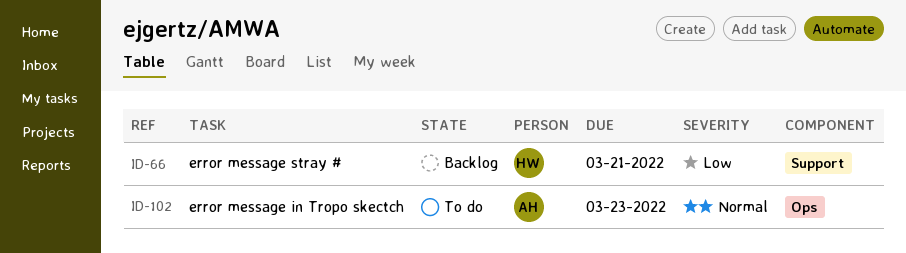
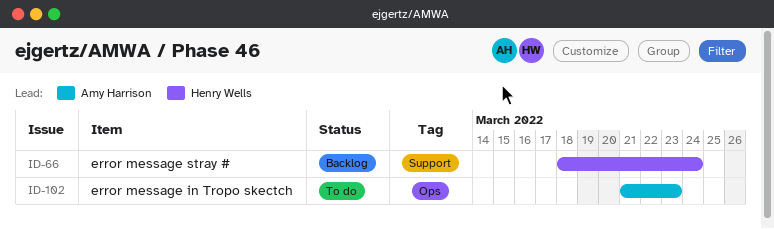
ID-66, due: Mar 21 -> Mar 24

